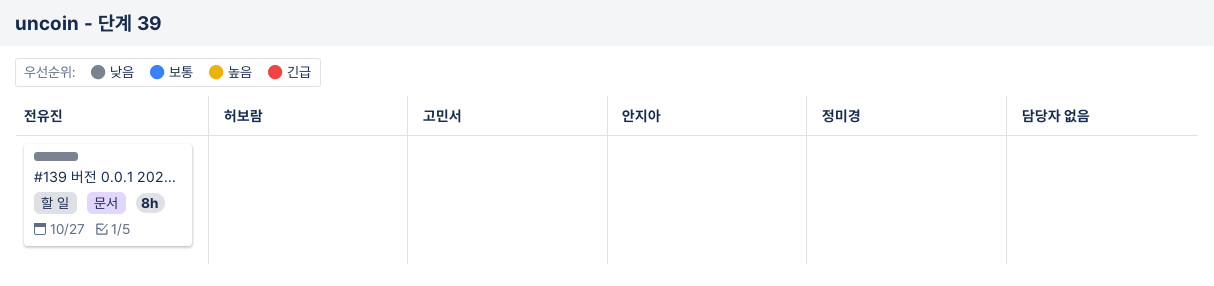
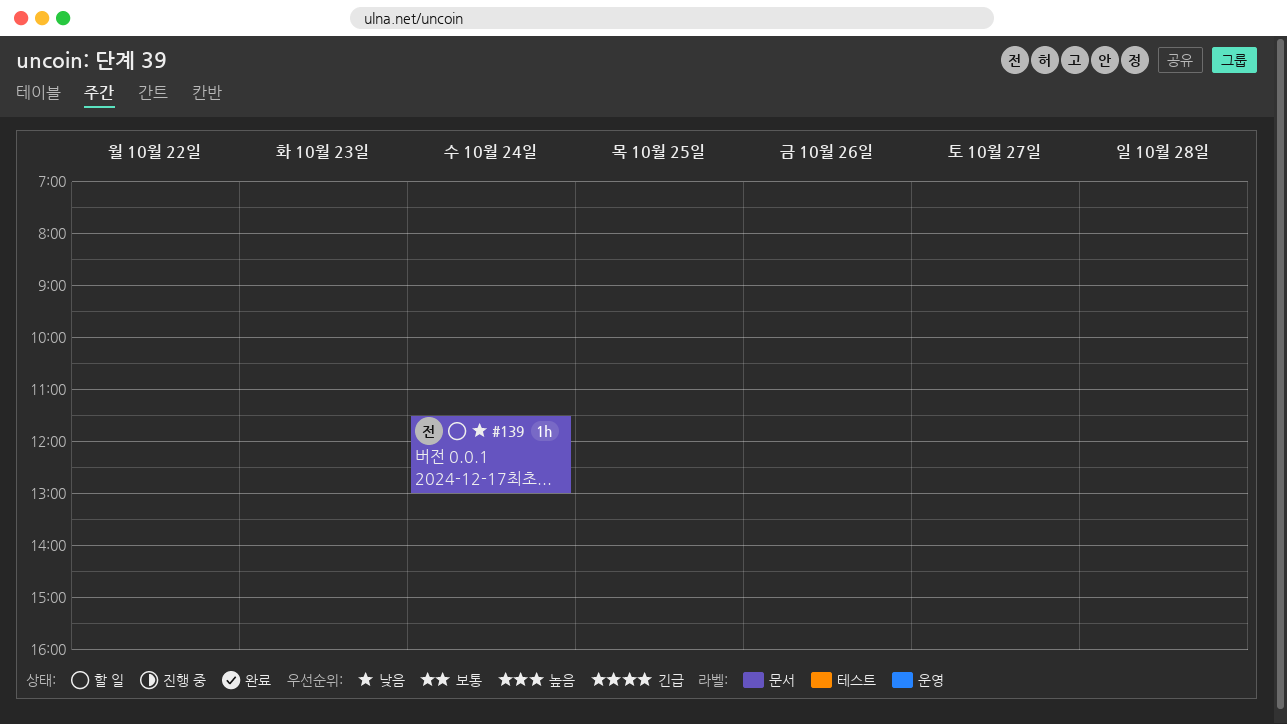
#139, estimate: 8h -> 1h
#139, day: Oct 27 -> Oct 24

